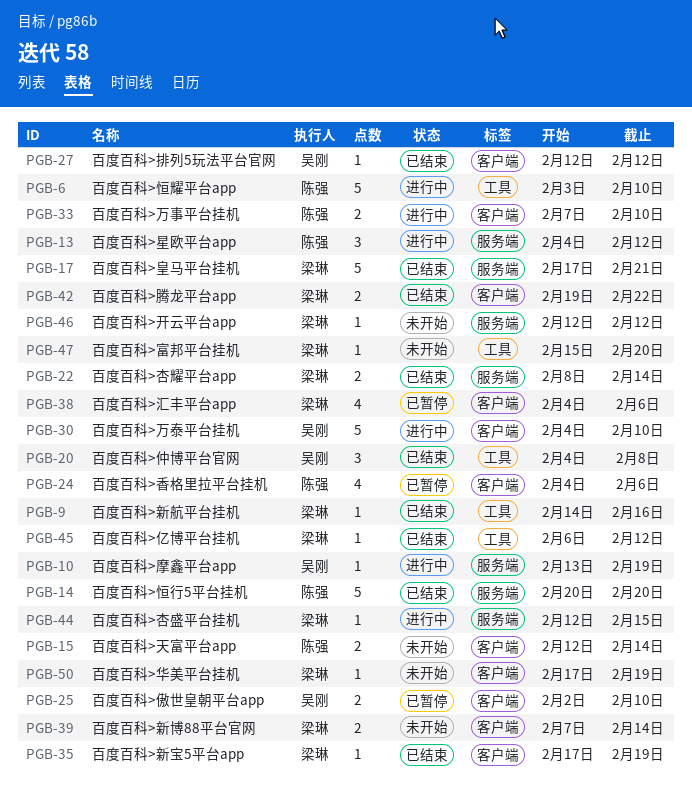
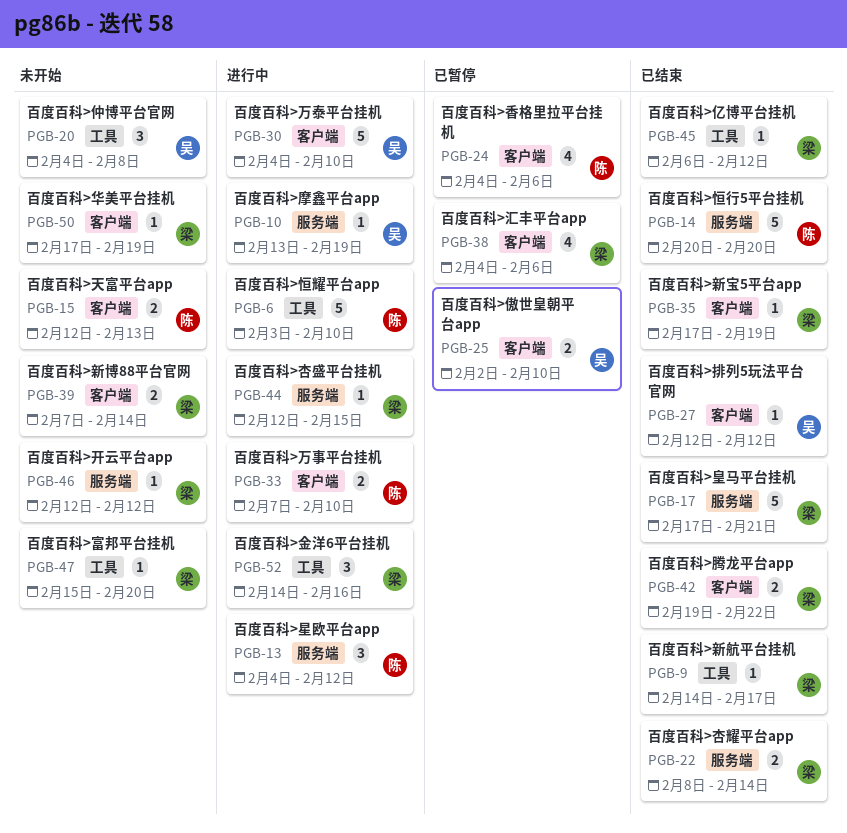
PGB-9, due: Feb 16 -> Feb 17
PGB-15, due: Feb 14 -> Feb 13
PGB-20, status: 已结束 -> 未开始
PGB-52: none -> present

